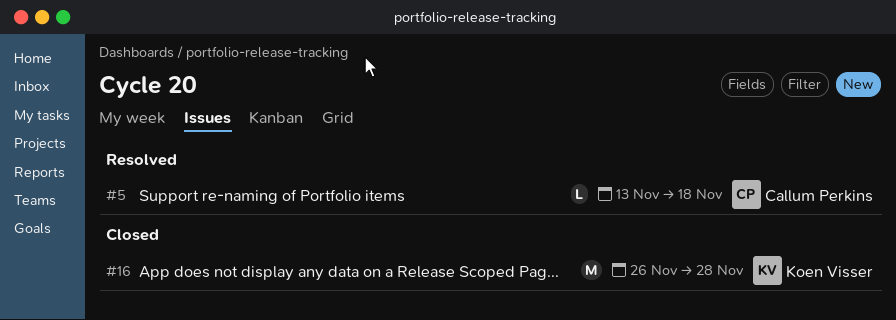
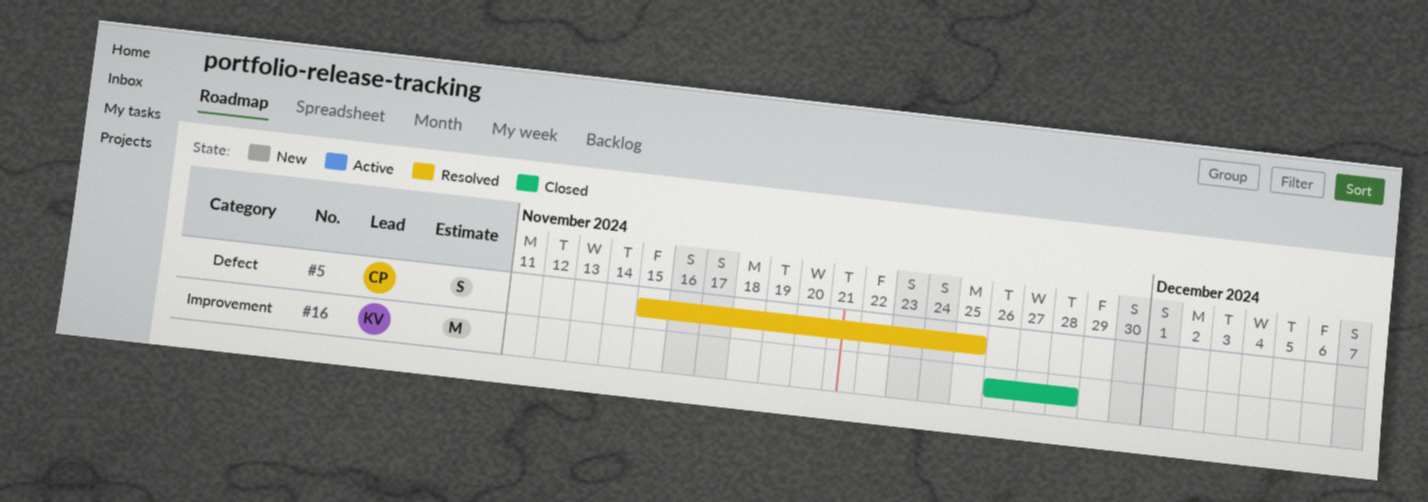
#5, estimate: L -> S
#5, start: Nov 13 -> Nov 15
#5, due: Nov 18 -> Nov 25

